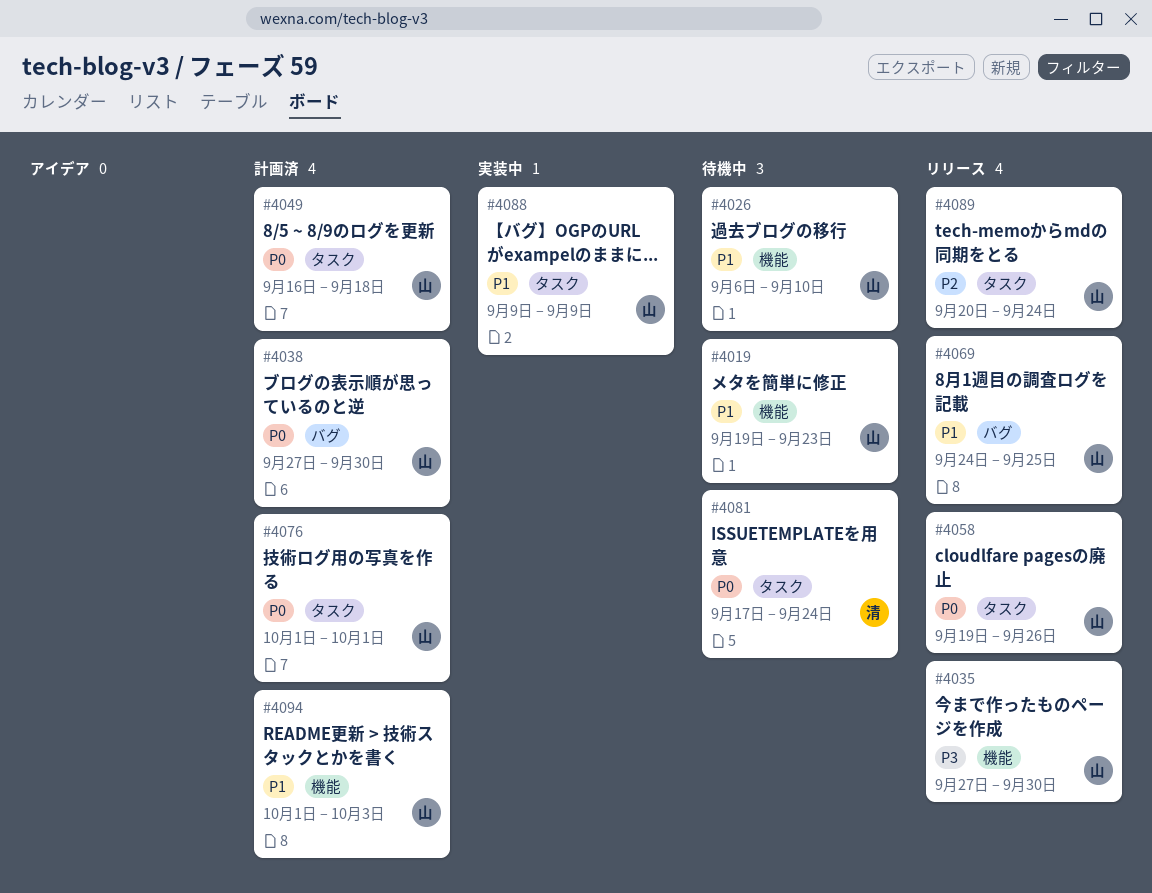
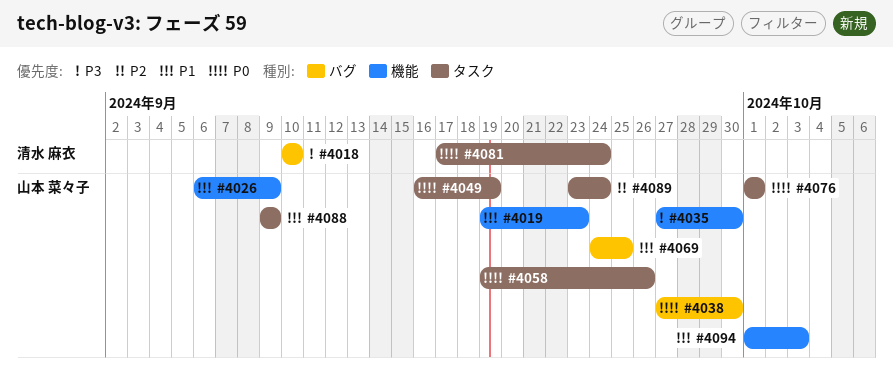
#4018: none -> present
#4026, due: Sep 10 -> Sep 9
#4049, due: Sep 18 -> Sep 19
#4089, start: Sep 20 -> Sep 23

